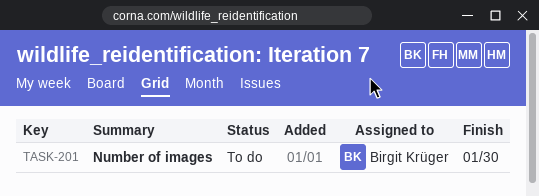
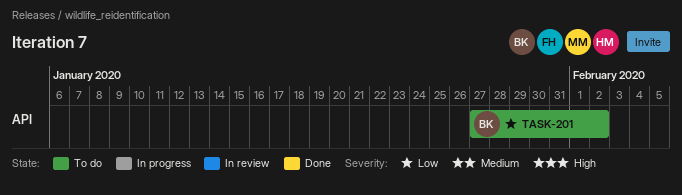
TASK-201, due: Jan 30 -> Feb 2

